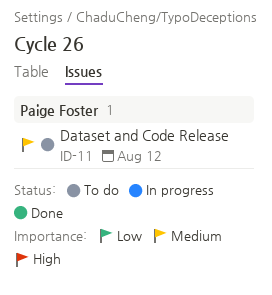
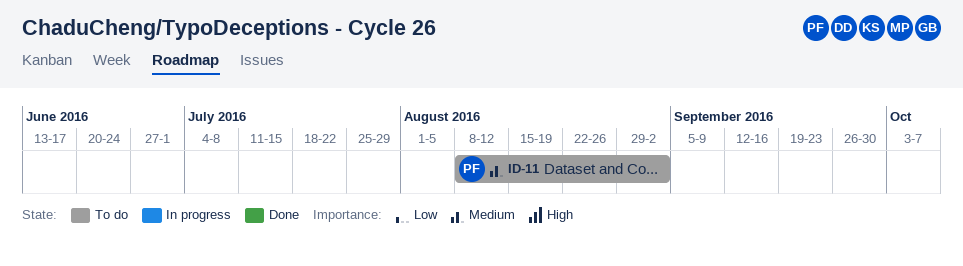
ID-11, due: Aug 12 -> Sep 2

